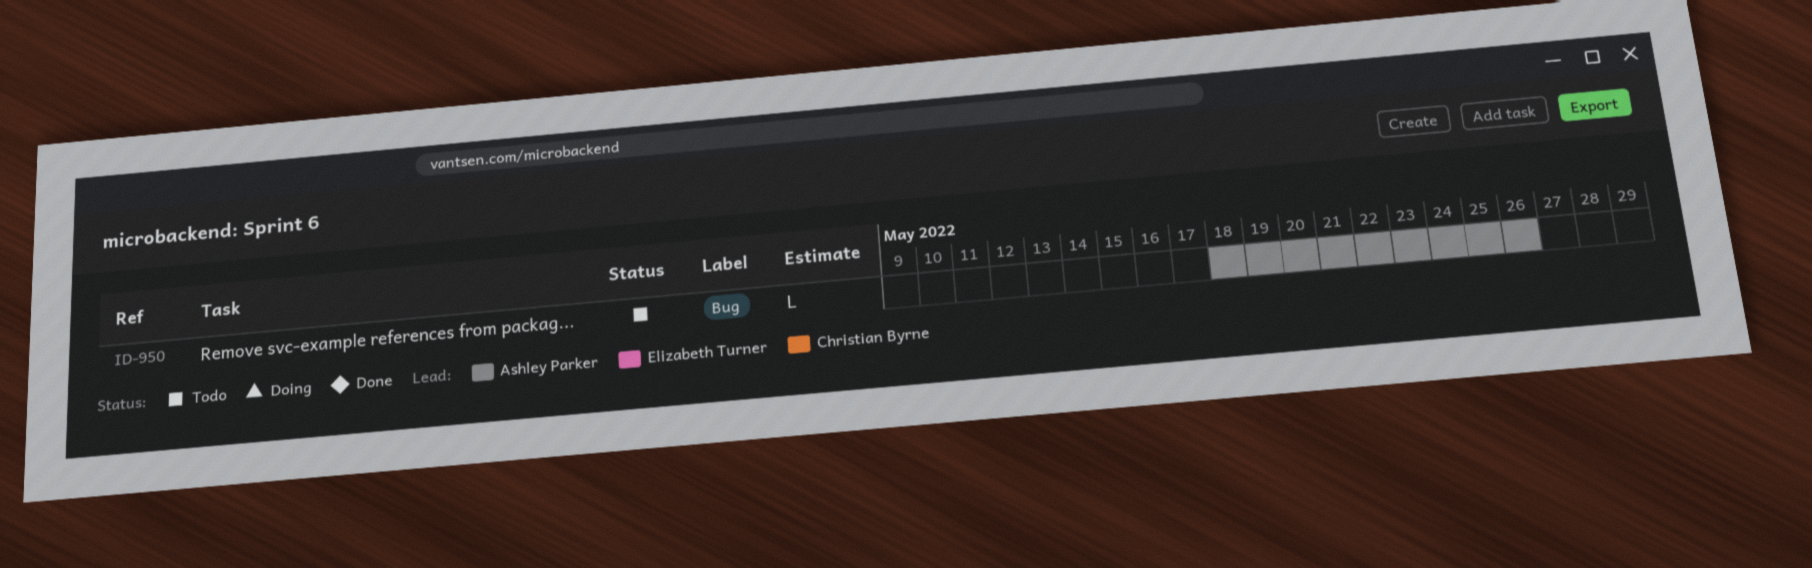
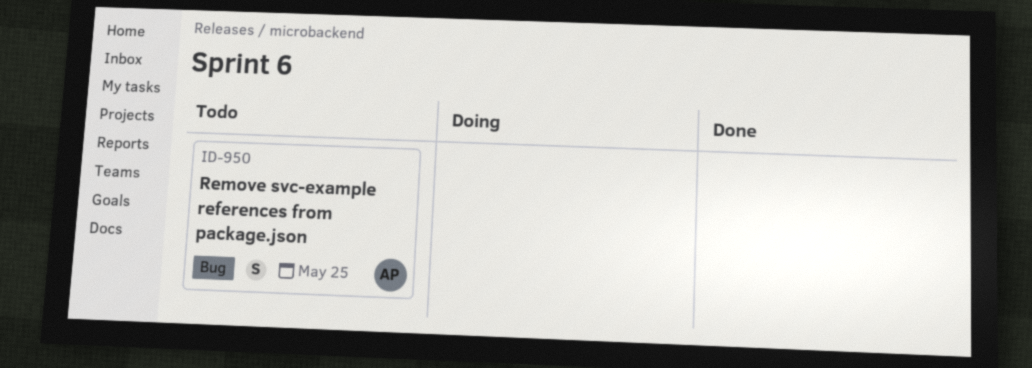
ID-950, estimate: L -> S
ID-950, due: May 26 -> May 25

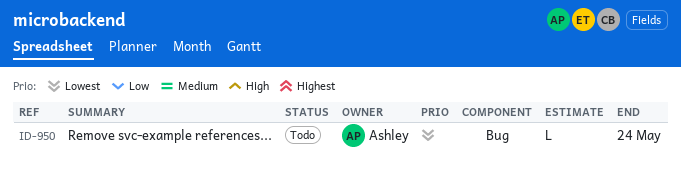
ID-950, estimate: S -> L
ID-950, due: May 25 -> May 24

